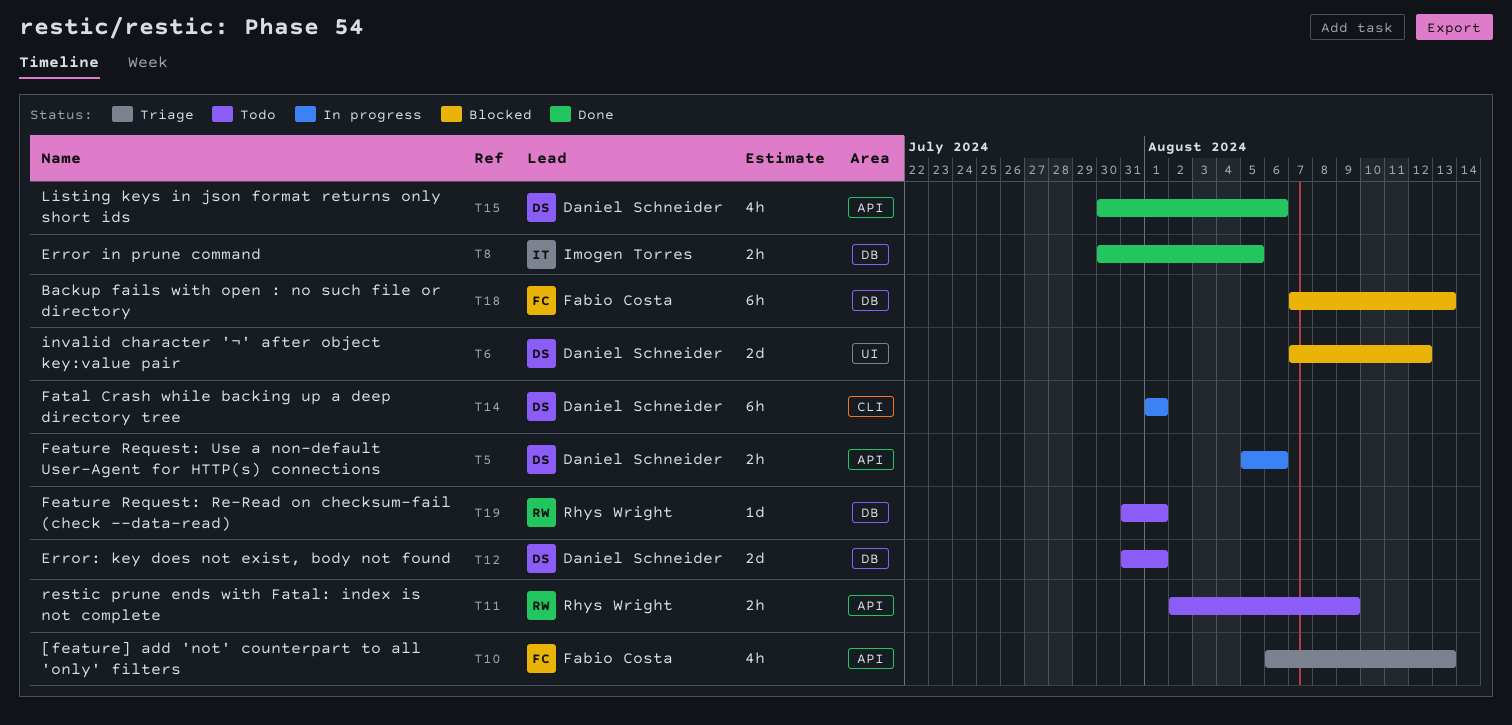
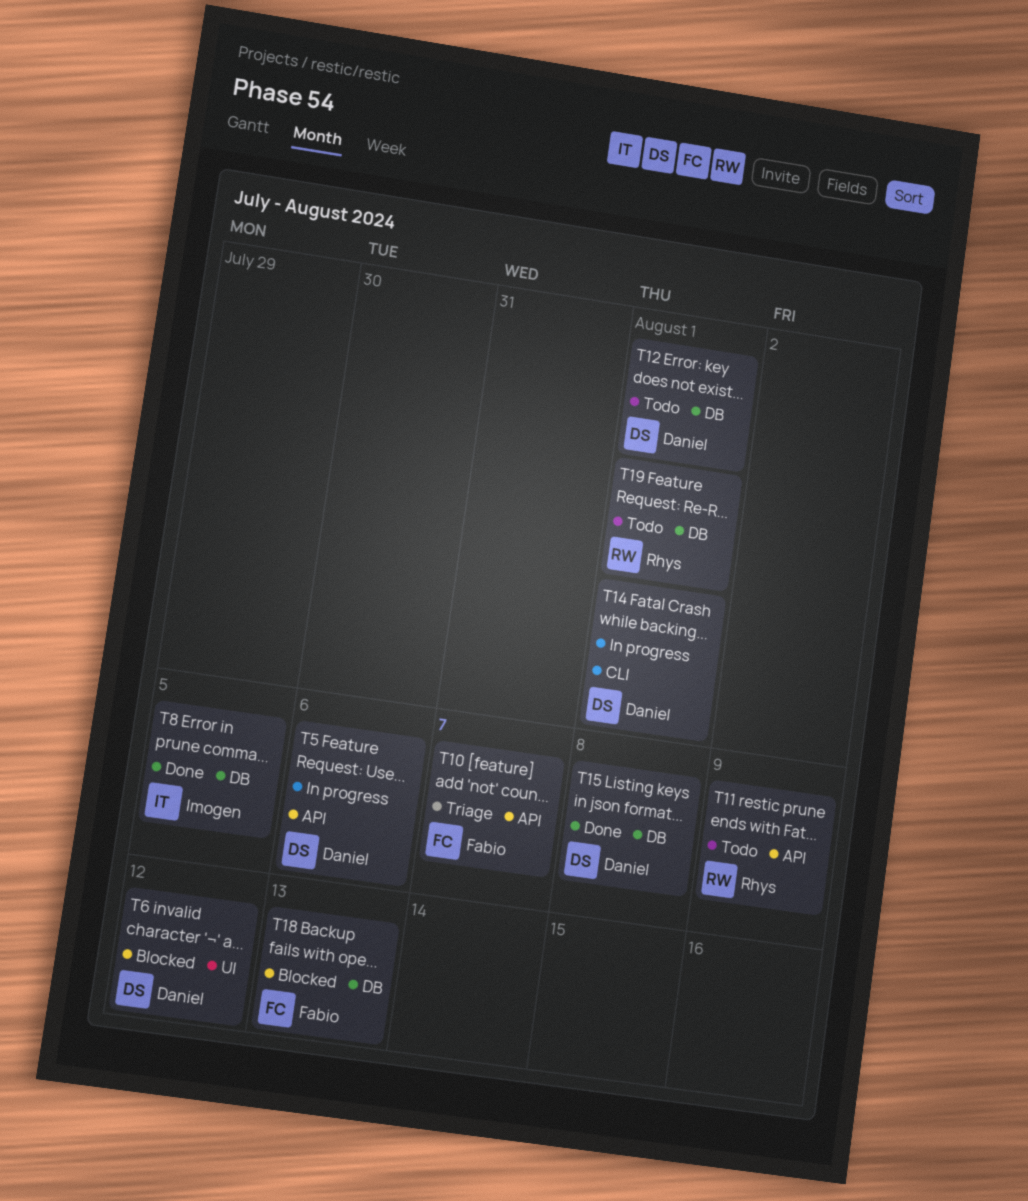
T10, due: Aug 13 -> Aug 7
T15, label: API -> DB
T15, due: Aug 6 -> Aug 8

